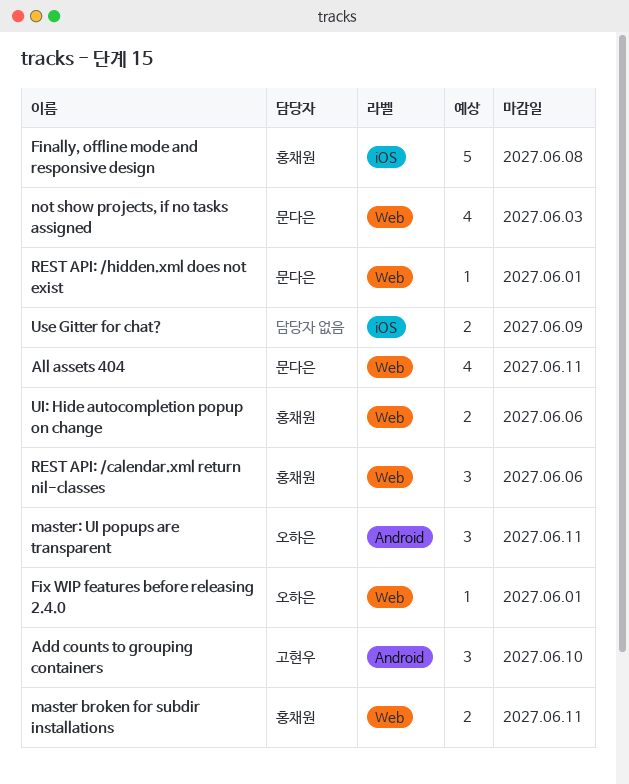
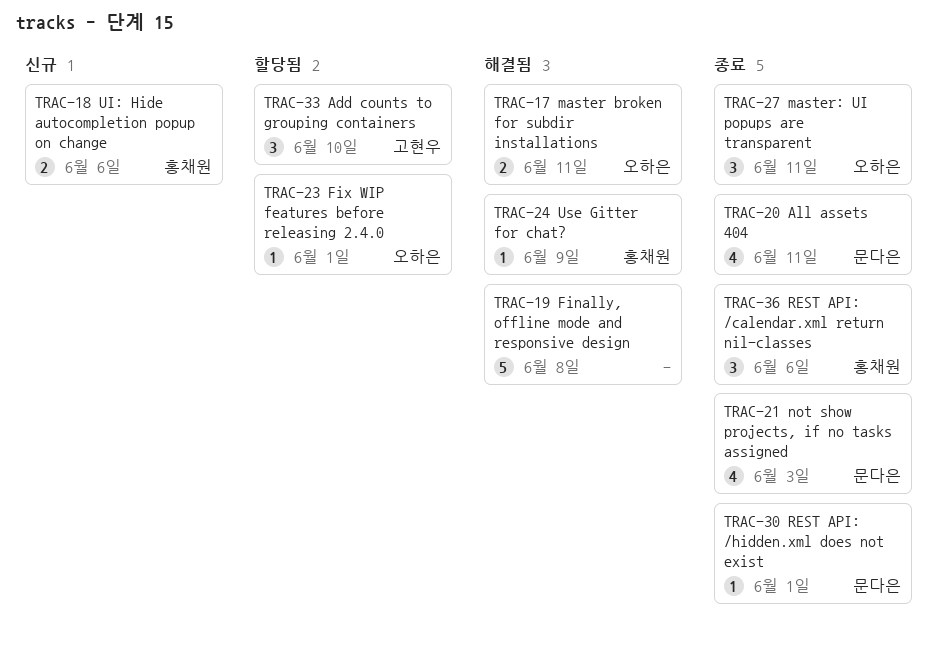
Finally, offline mode and responsive design, owner: 홍채원 -> none
master broken for subdir installations, owner: 홍채원 -> 오하은
Use Gitter for chat?, owner: none -> 홍채원
Use Gitter for chat?, estimate: 2 -> 1

